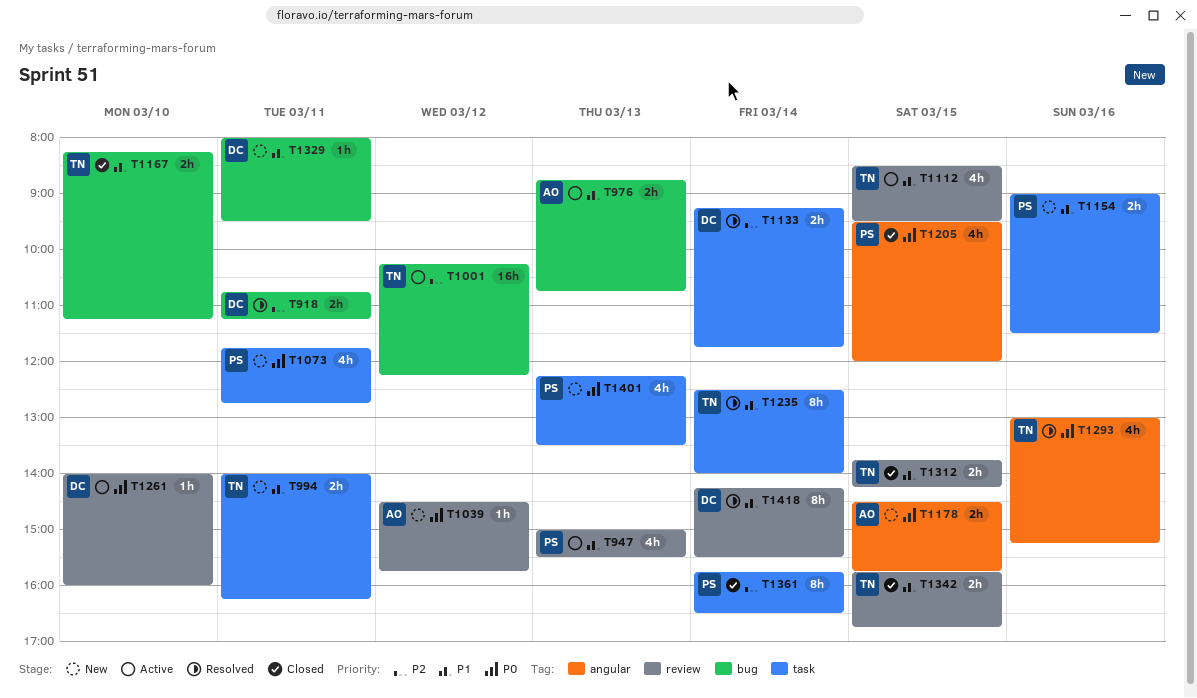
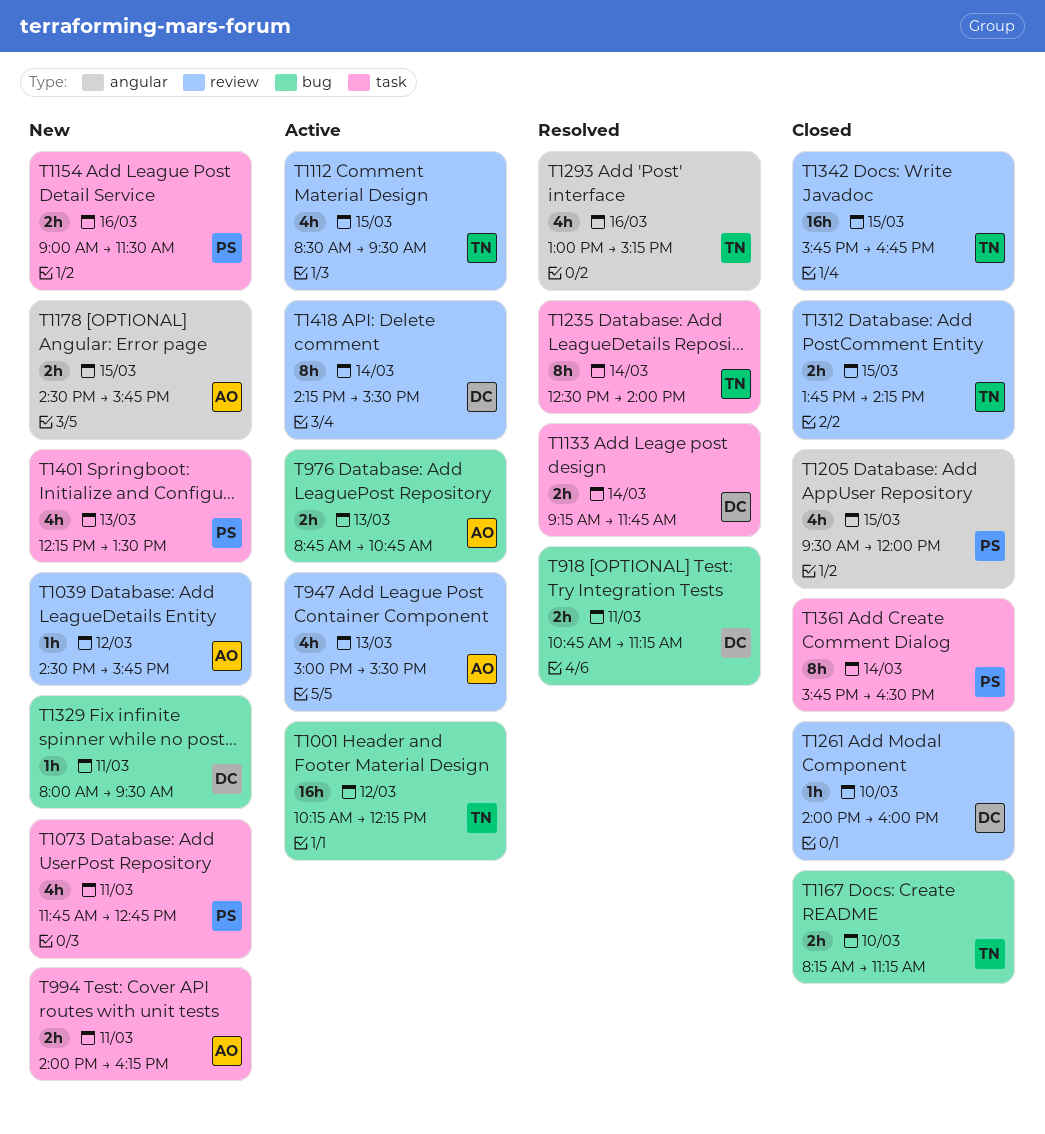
T947, owner: PS -> AO
T994, owner: TN -> AO
T1261, status: Active -> Closed
T1342, estimate: 2h -> 16h
T1418, status: Resolved -> Active

